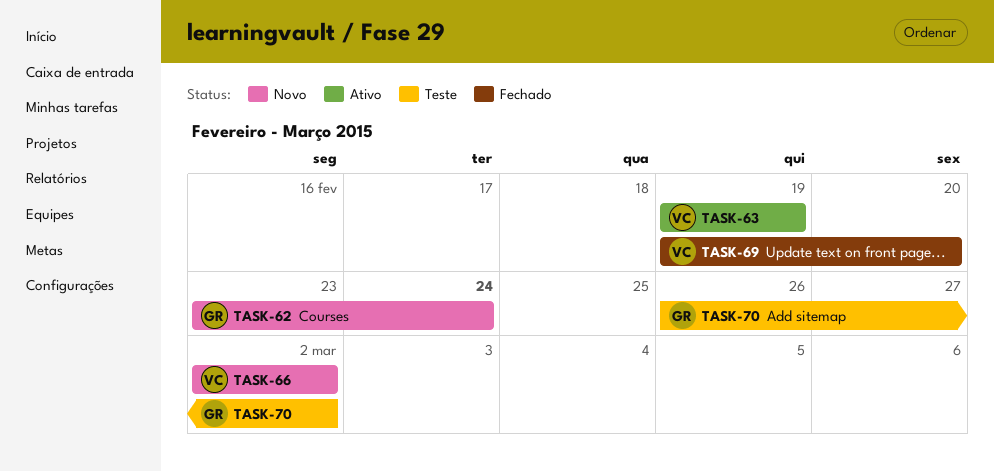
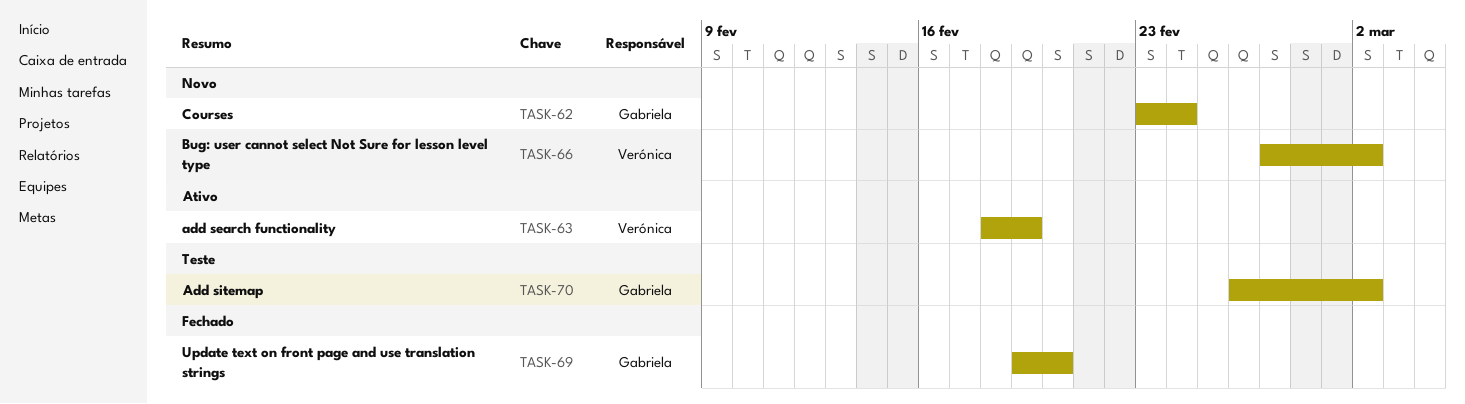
TASK-63, start: Feb 19 -> Feb 18
TASK-66, start: Mar 2 -> Feb 27
TASK-69, owner: Verónica -> Gabriela

